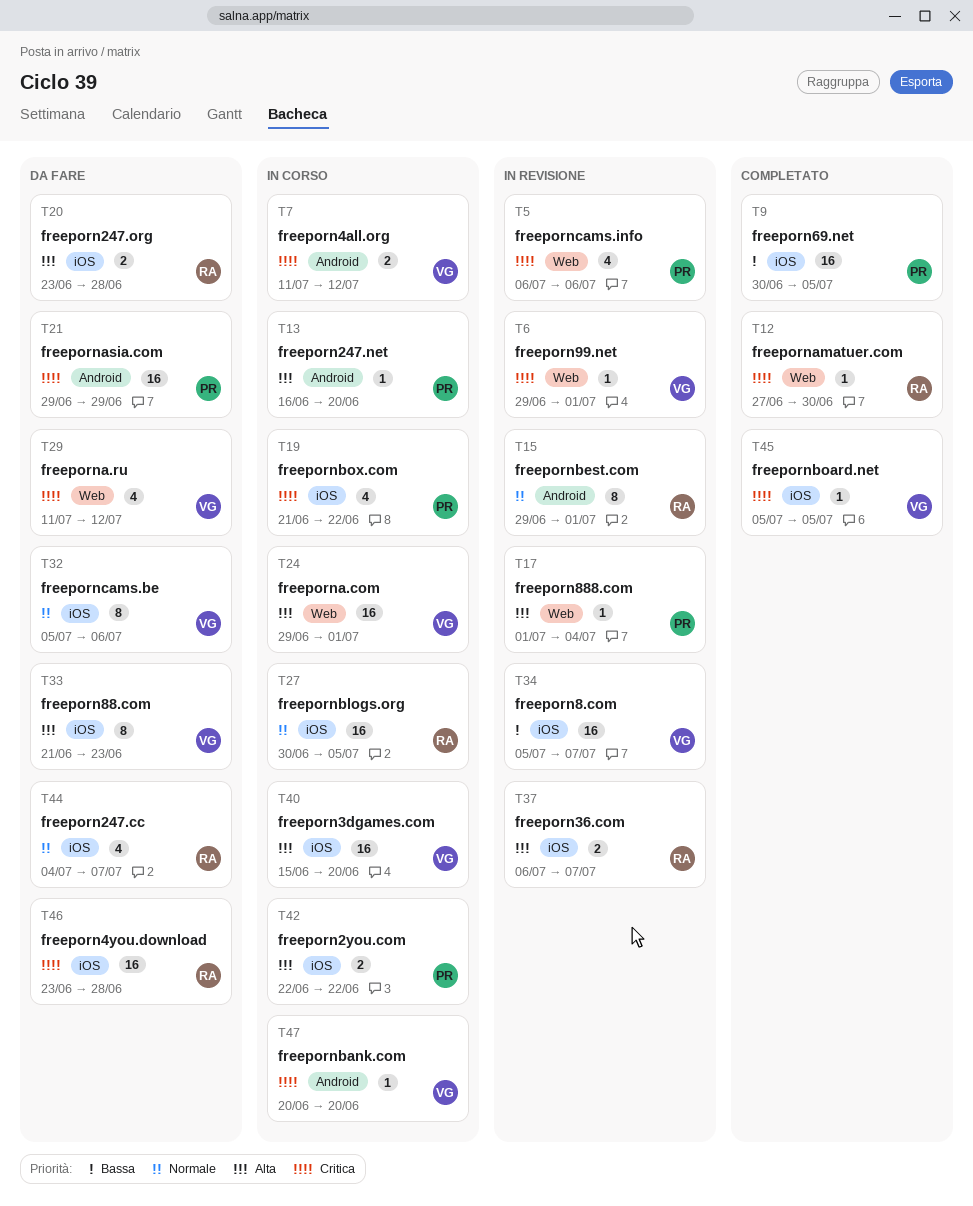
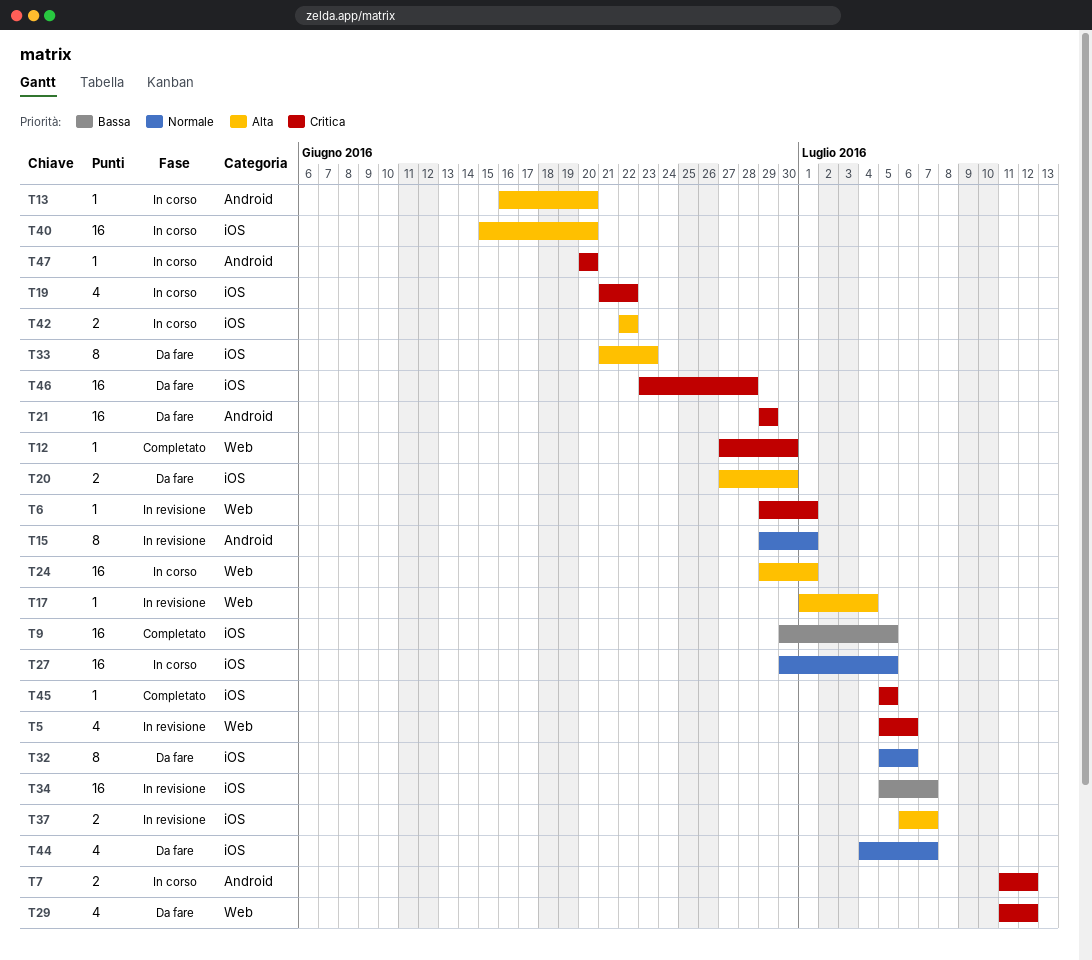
T5, start: Jul 6 -> Jul 5
T20, start: Jun 23 -> Jun 27
T20, due: Jun 28 -> Jun 30

